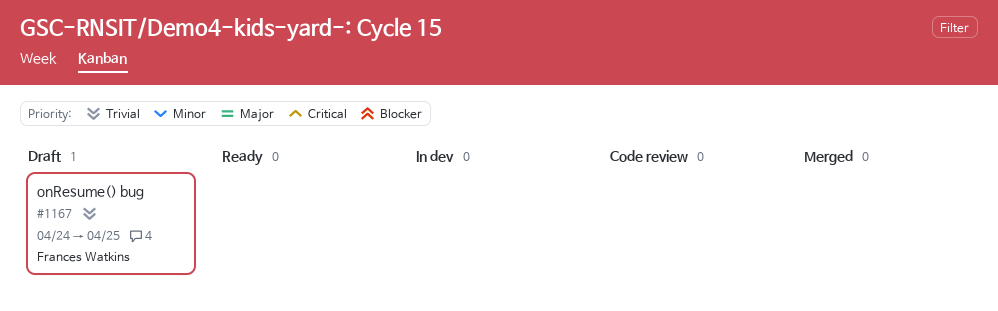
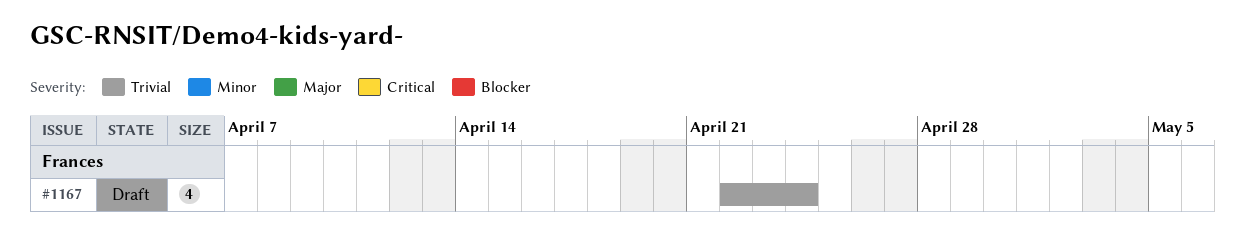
#1167, start: Apr 24 -> Apr 22
#1167, due: Apr 25 -> Apr 24

